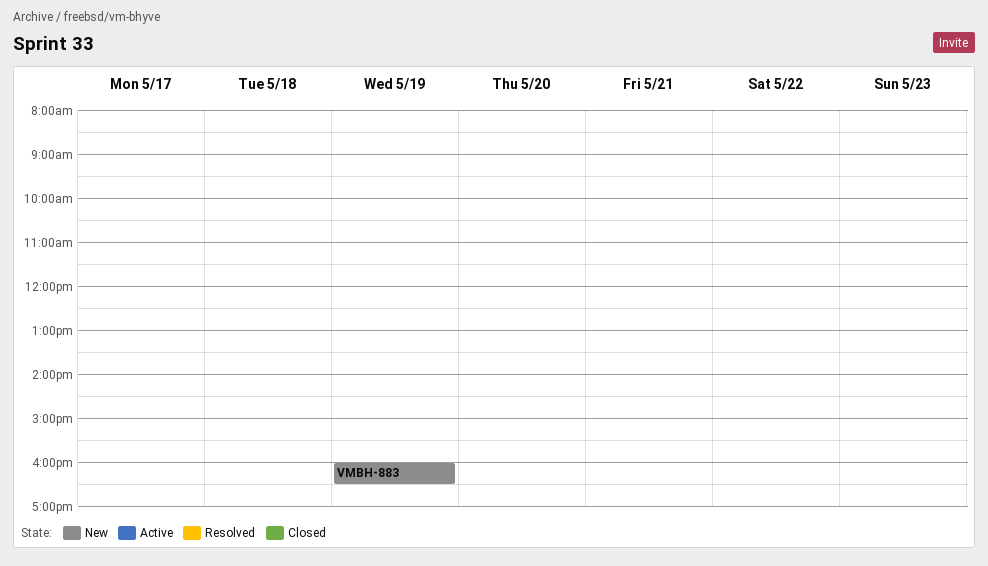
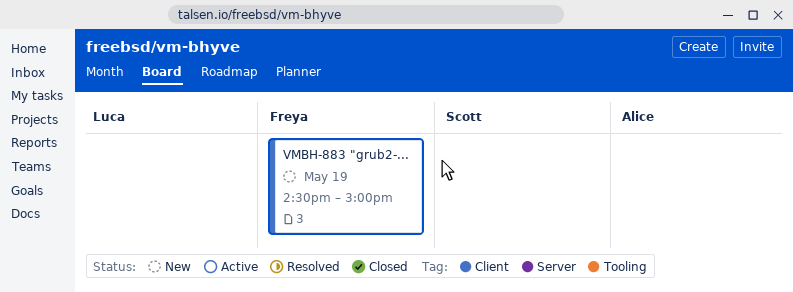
VMBH-883, begins: 16:00 -> 14:30
VMBH-883, ends: 16:30 -> 15:00

